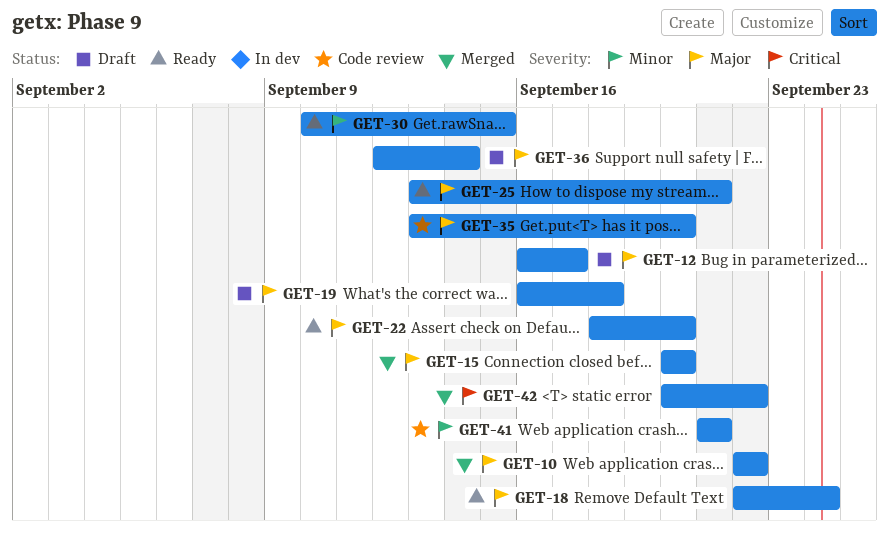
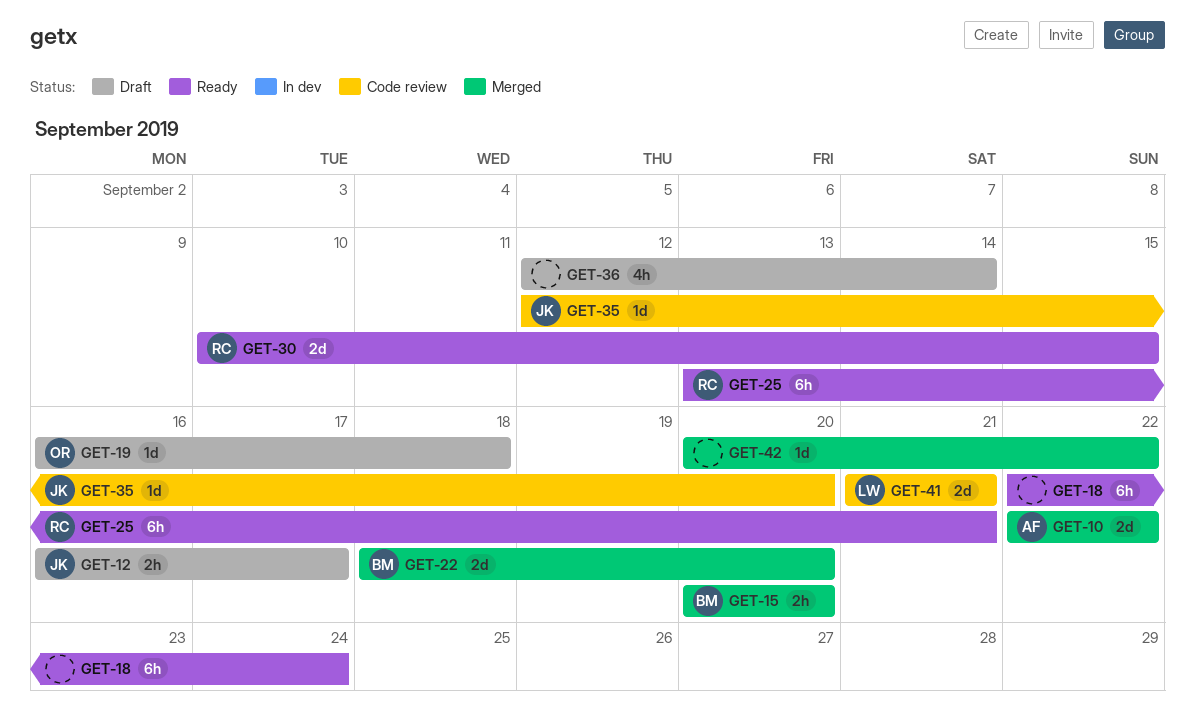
GET-22, status: Ready -> Merged
GET-35, start: Sep 13 -> Sep 12

